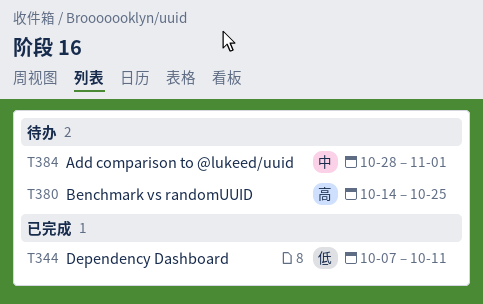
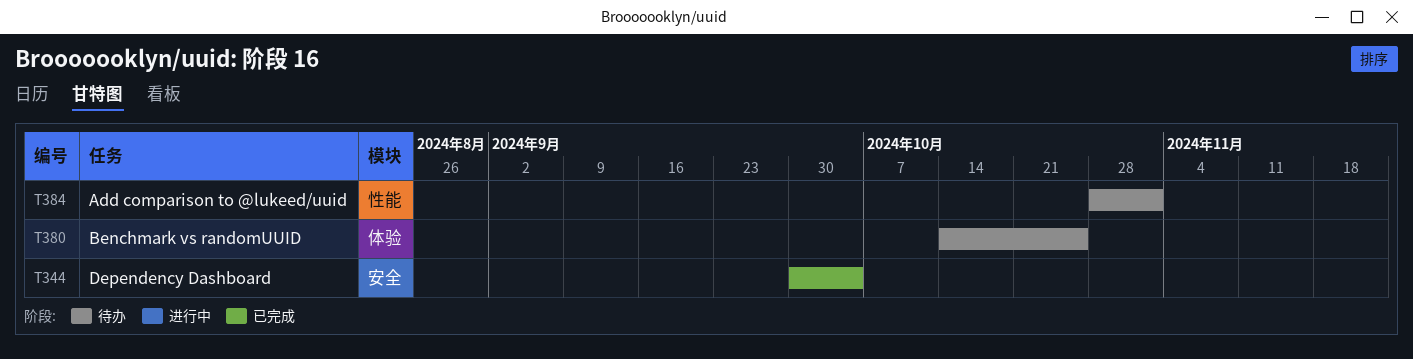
T344, start: Oct 7 -> Sep 30
T344, due: Oct 11 -> Oct 4

